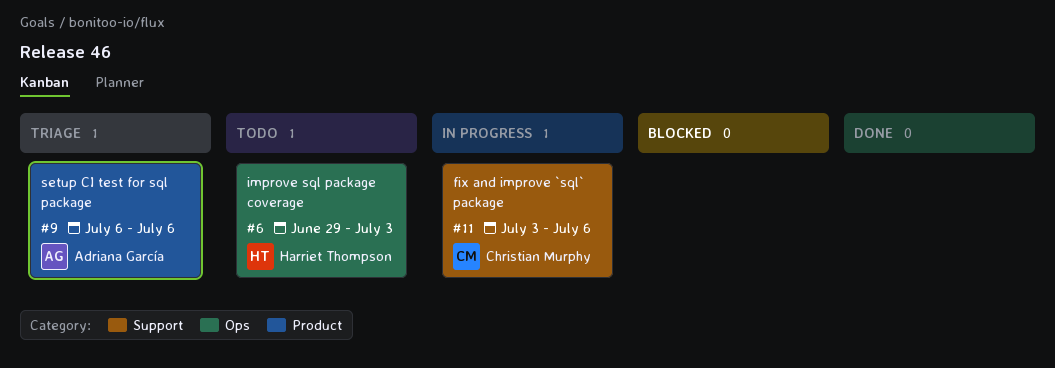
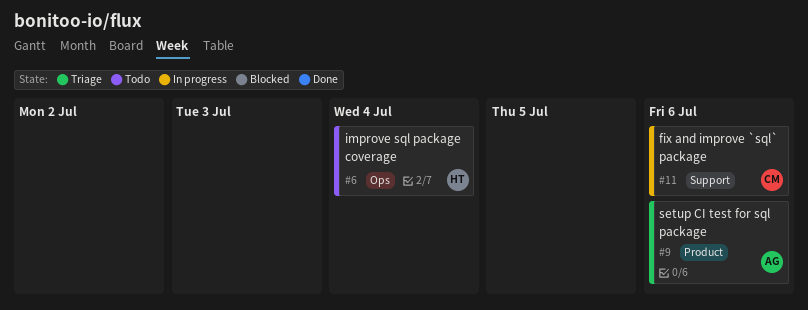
#6, due: Jul 3 -> Jul 4

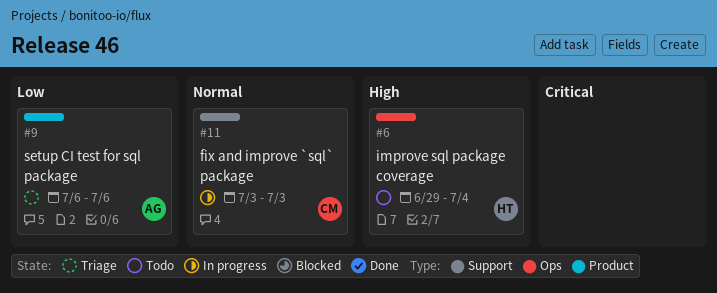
#11, due: Jul 6 -> Jul 3

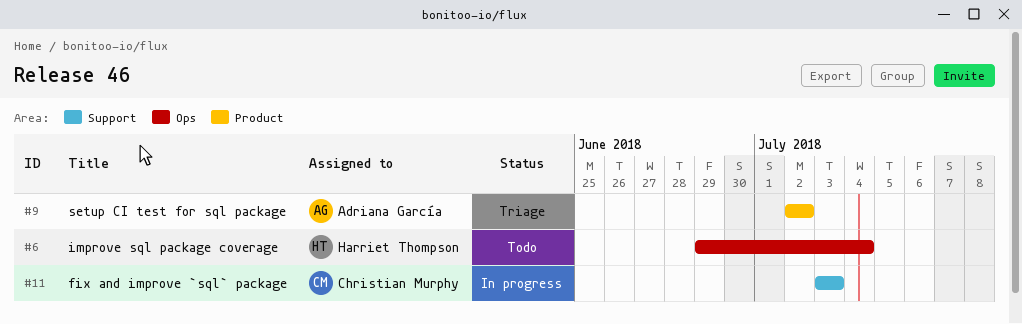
#9, start: Jul 6 -> Jul 2
#9, due: Jul 6 -> Jul 2

